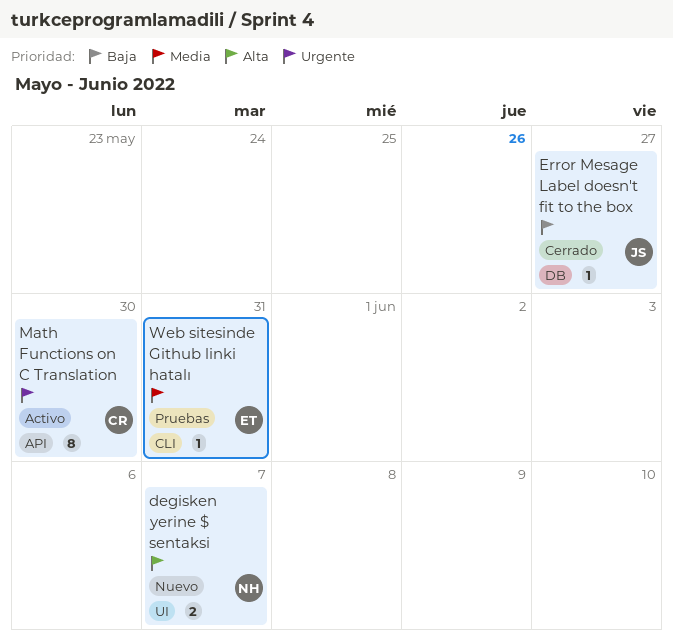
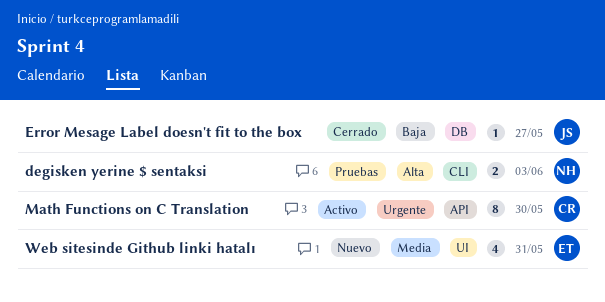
degisken yerine $ sentaksi, status: Nuevo -> Pruebas
degisken yerine $ sentaksi, label: UI -> CLI
degisken yerine $ sentaksi, due: Jun 7 -> Jun 3
Web sitesinde Github linki hatalı, status: Pruebas -> Nuevo
Web sitesinde Github linki hatalı, label: CLI -> UI
Web sitesinde Github linki hatalı, estimate: 1 -> 4

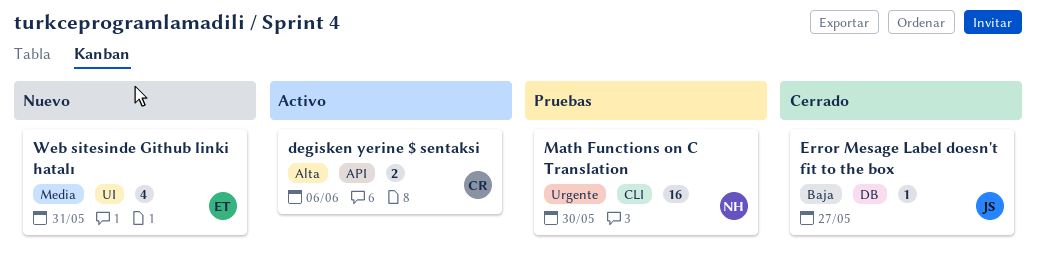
degisken yerine $ sentaksi, status: Pruebas -> Activo
degisken yerine $ sentaksi, owner: NH -> CR
degisken yerine $ sentaksi, label: CLI -> API
degisken yerine $ sentaksi, due: Jun 3 -> Jun 6
Math Functions on C Translation, status: Activo -> Pruebas
Math Functions on C Translation, owner: CR -> NH
Math Functions on C Translation, label: API -> CLI
Math Functions on C Translation, estimate: 8 -> 16

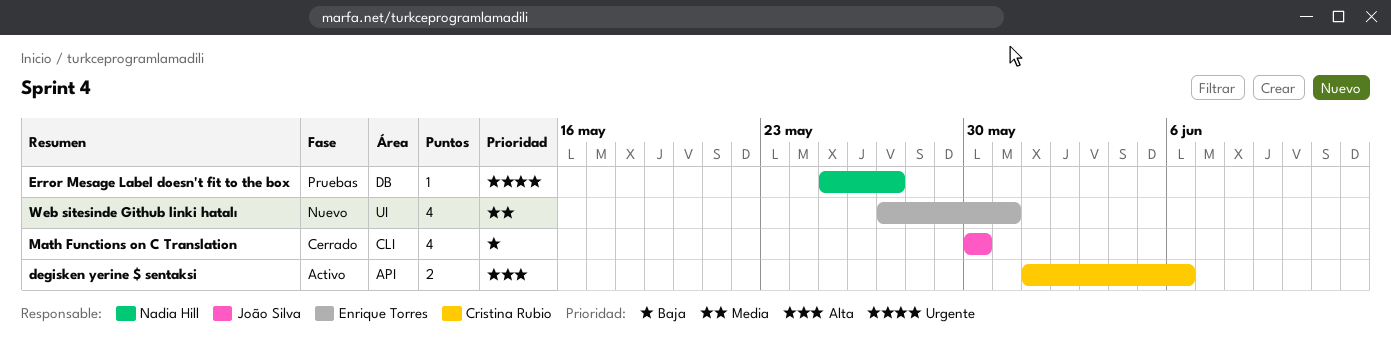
Error Mesage Label doesn't fit to the box, status: Cerrado -> Pruebas
Error Mesage Label doesn't fit to the box, owner: João Silva -> Nadia Hill
Error Mesage Label doesn't fit to the box, priority: Baja -> Urgente
Math Functions on C Translation, status: Pruebas -> Cerrado
Math Functions on C Translation, owner: Nadia Hill -> João Silva
Math Functions on C Translation, priority: Urgente -> Baja
Math Functions on C Translation, estimate: 16 -> 4

